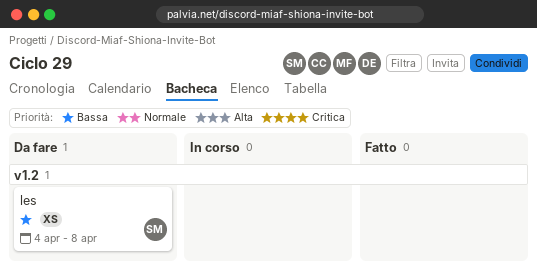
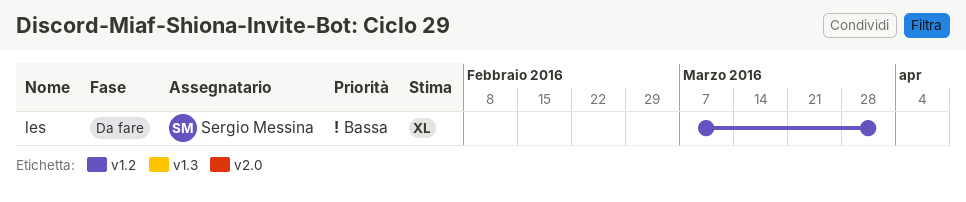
les, estimate: XS -> XL
les, start: Apr 4 -> Mar 7
les, due: Apr 8 -> Apr 1

